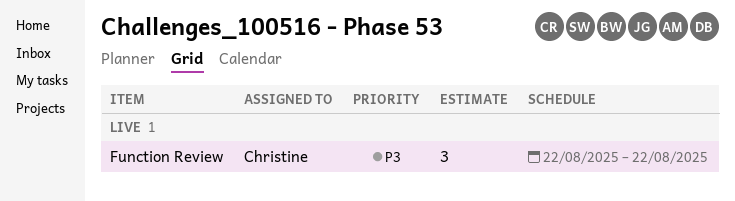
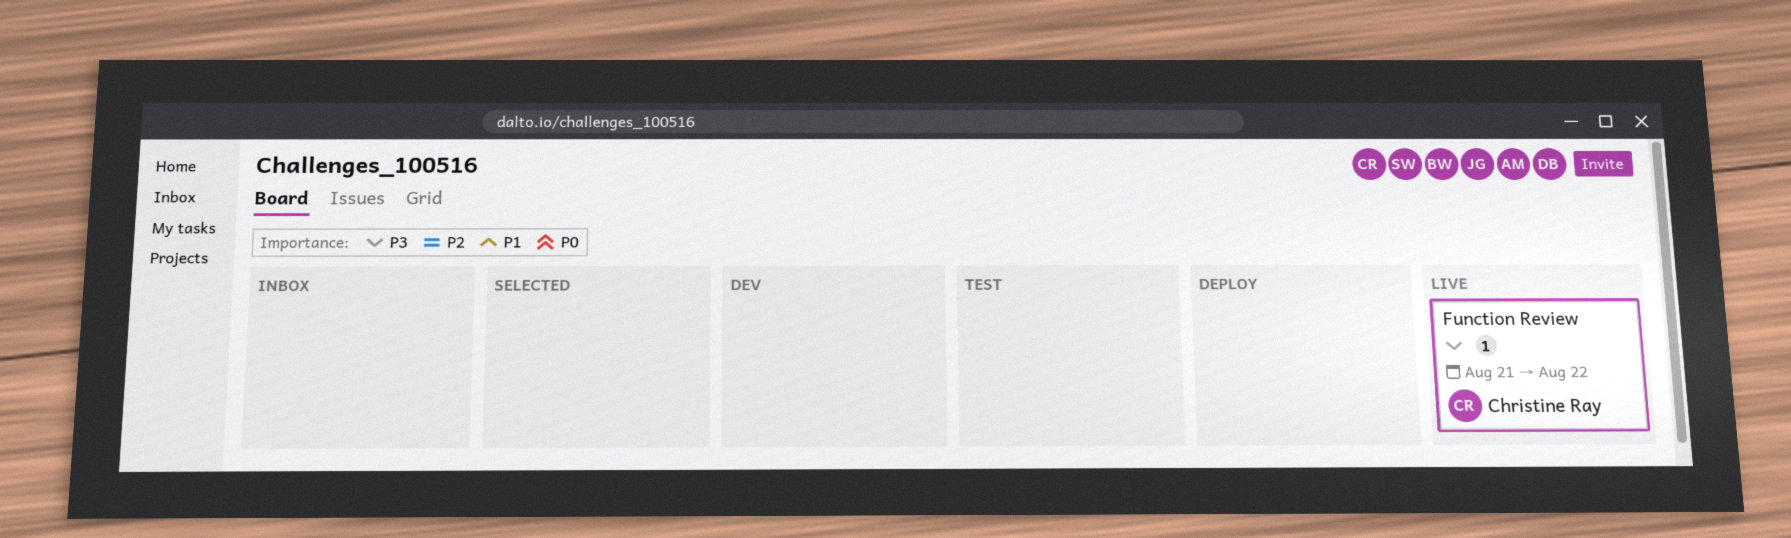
Function Review, estimate: 3 -> 1
Function Review, start: Aug 22 -> Aug 21

